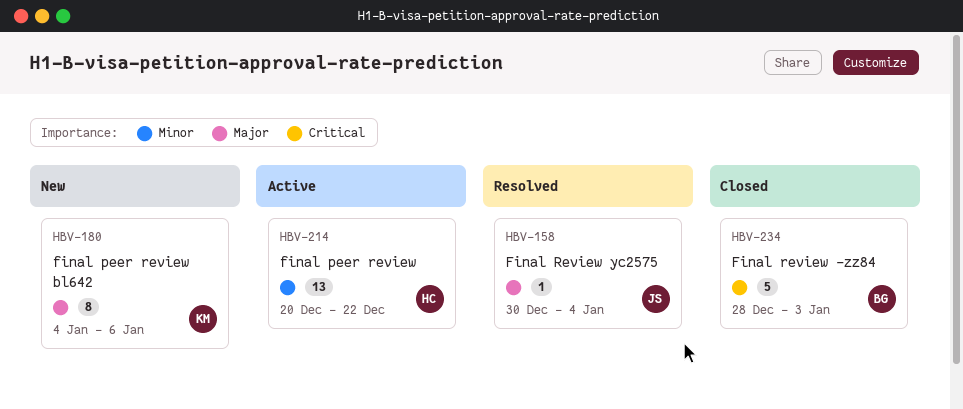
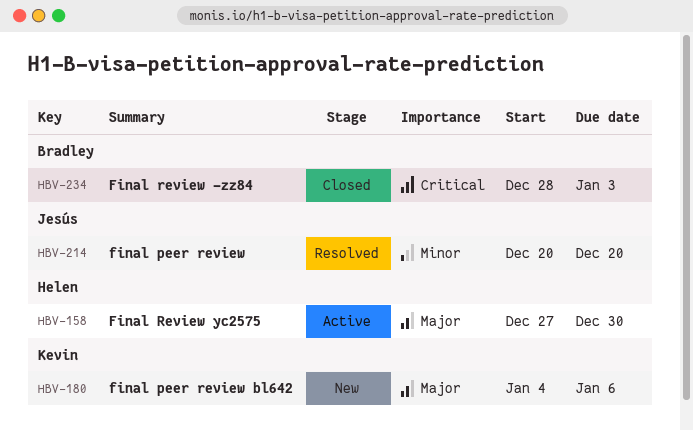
HBV-158, status: Resolved -> Active
HBV-158, owner: Jesús -> Helen
HBV-158, start: Dec 30 -> Dec 27
HBV-158, due: Jan 4 -> Dec 30
HBV-214, status: Active -> Resolved
HBV-214, owner: Helen -> Jesús
HBV-214, due: Dec 22 -> Dec 20

